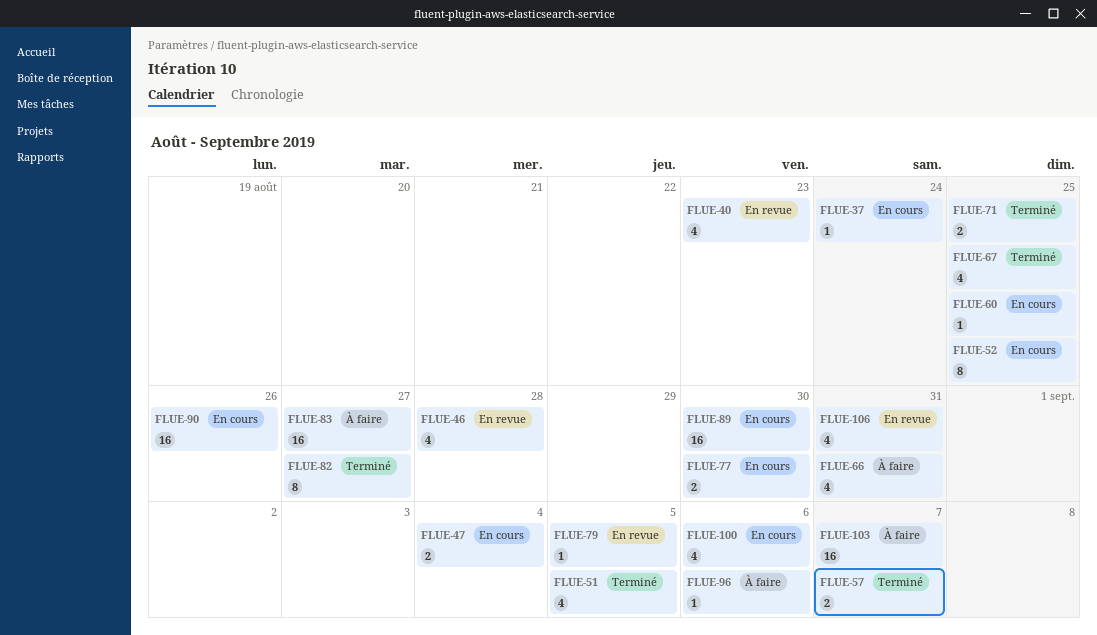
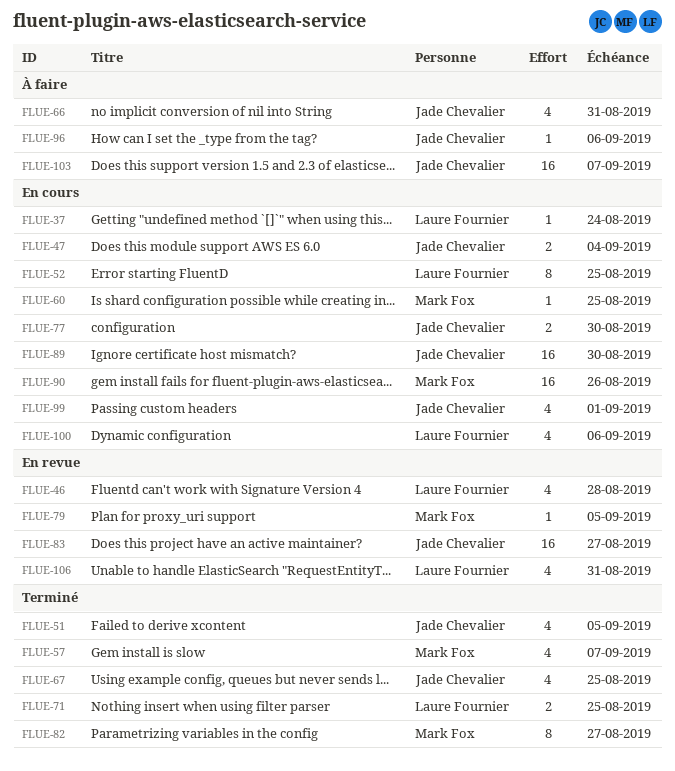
FLUE-40: present -> none
FLUE-57, estimate: 2 -> 4
FLUE-83, status: À faire -> En revue
FLUE-99: none -> present

